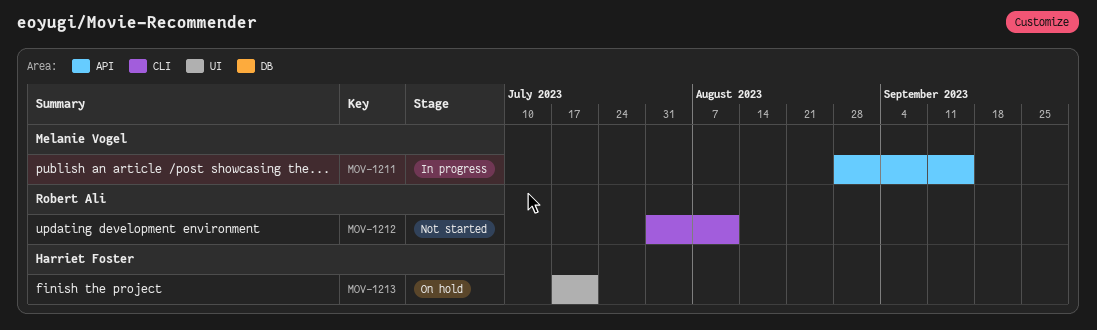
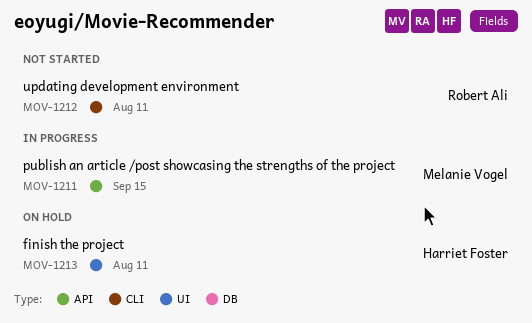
MOV-1213, due: Jul 21 -> Aug 11

